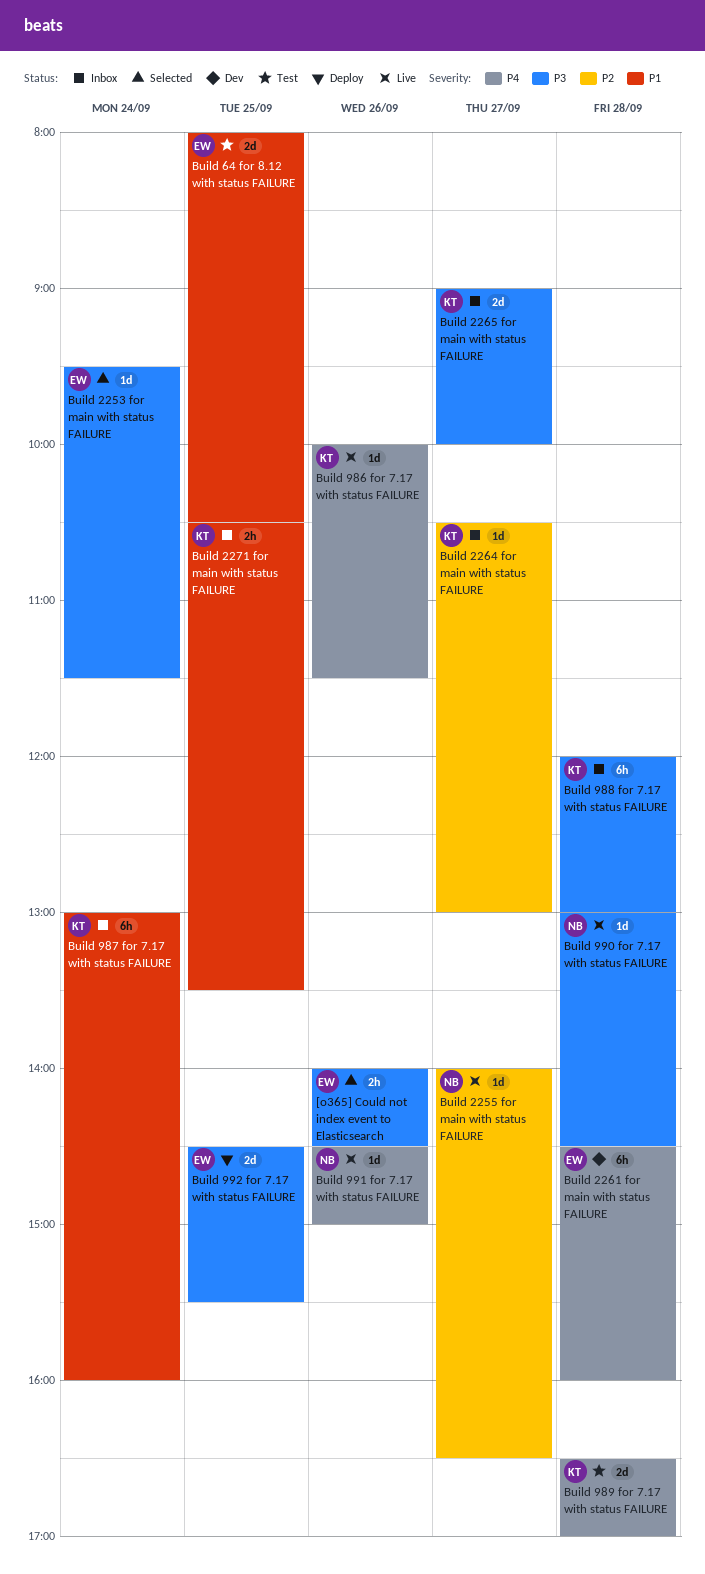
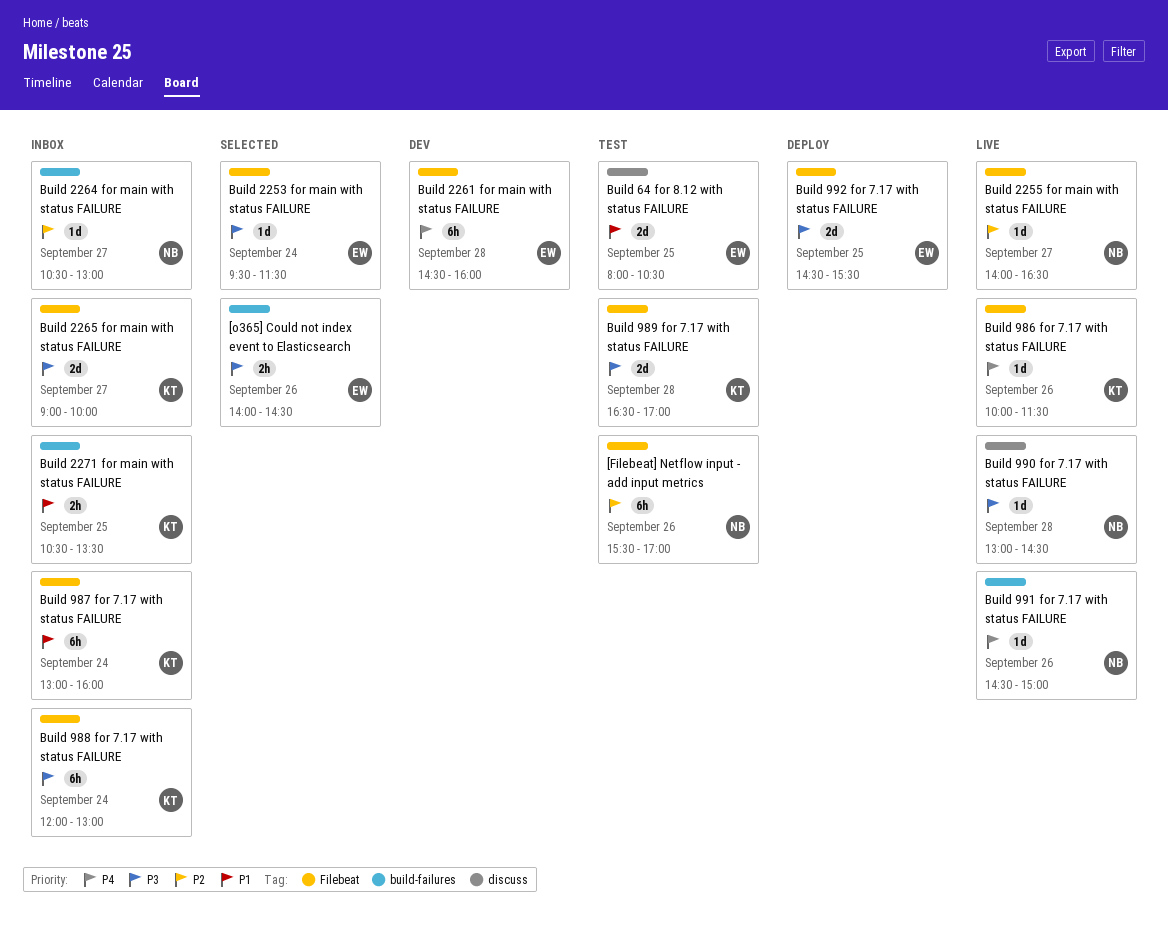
[Filebeat] Netflow input - add input metrics: none -> present
Build 2264 for main with status FAILURE, owner: KT -> NB
Build 988 for 7.17 with status FAILURE, day: Sep 28 -> Sep 24
Build 989 for 7.17 with status FAILURE, priority: P4 -> P3

